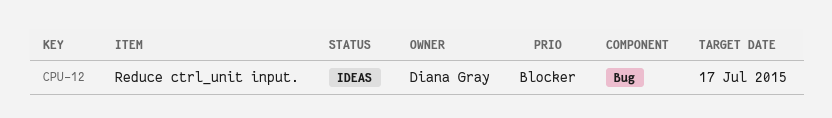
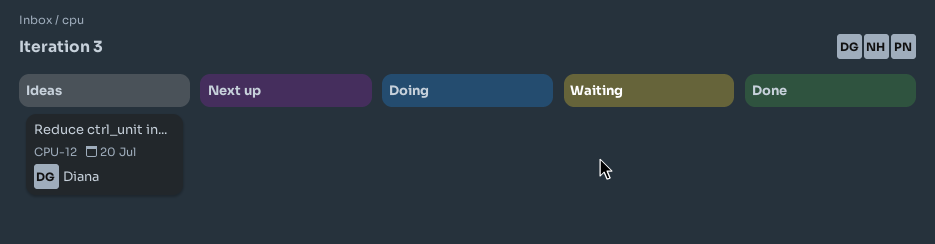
CPU-12, due: Jul 17 -> Jul 20

